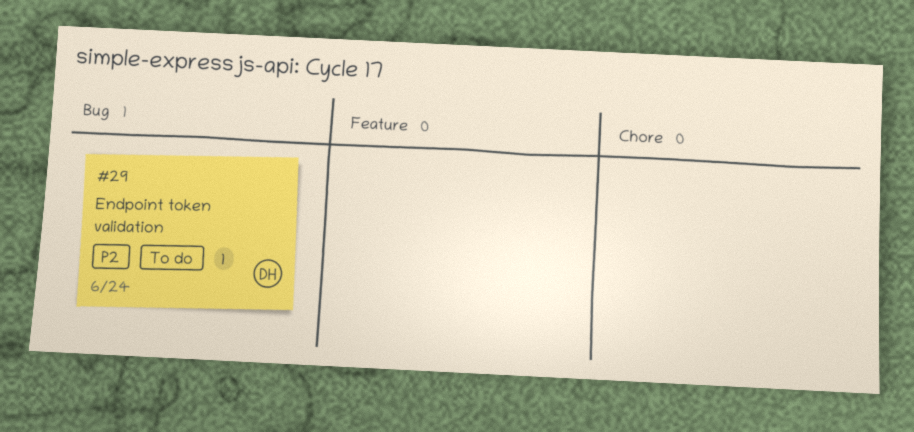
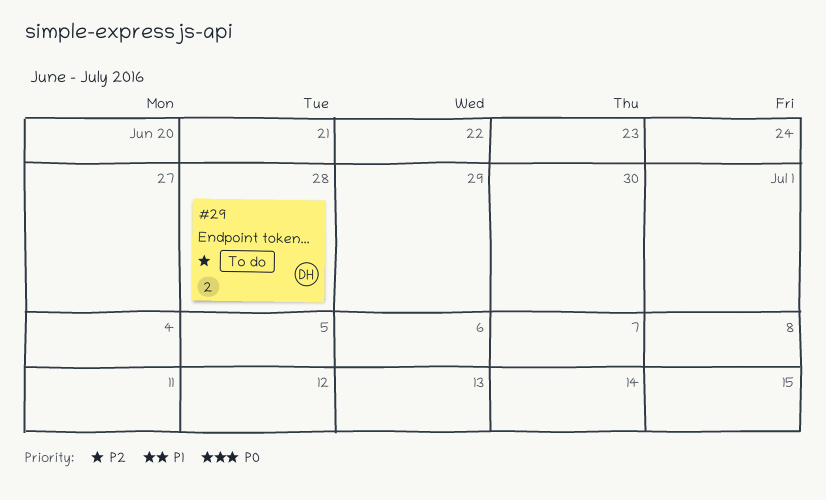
#29, estimate: 1 -> 2
#29, due: Jun 24 -> Jun 28

